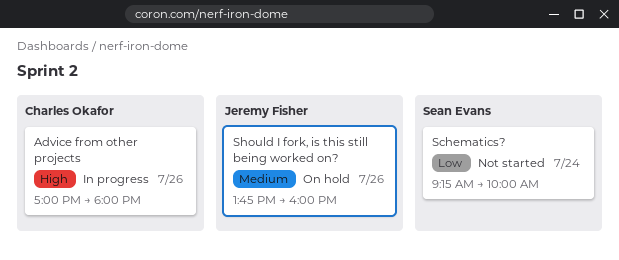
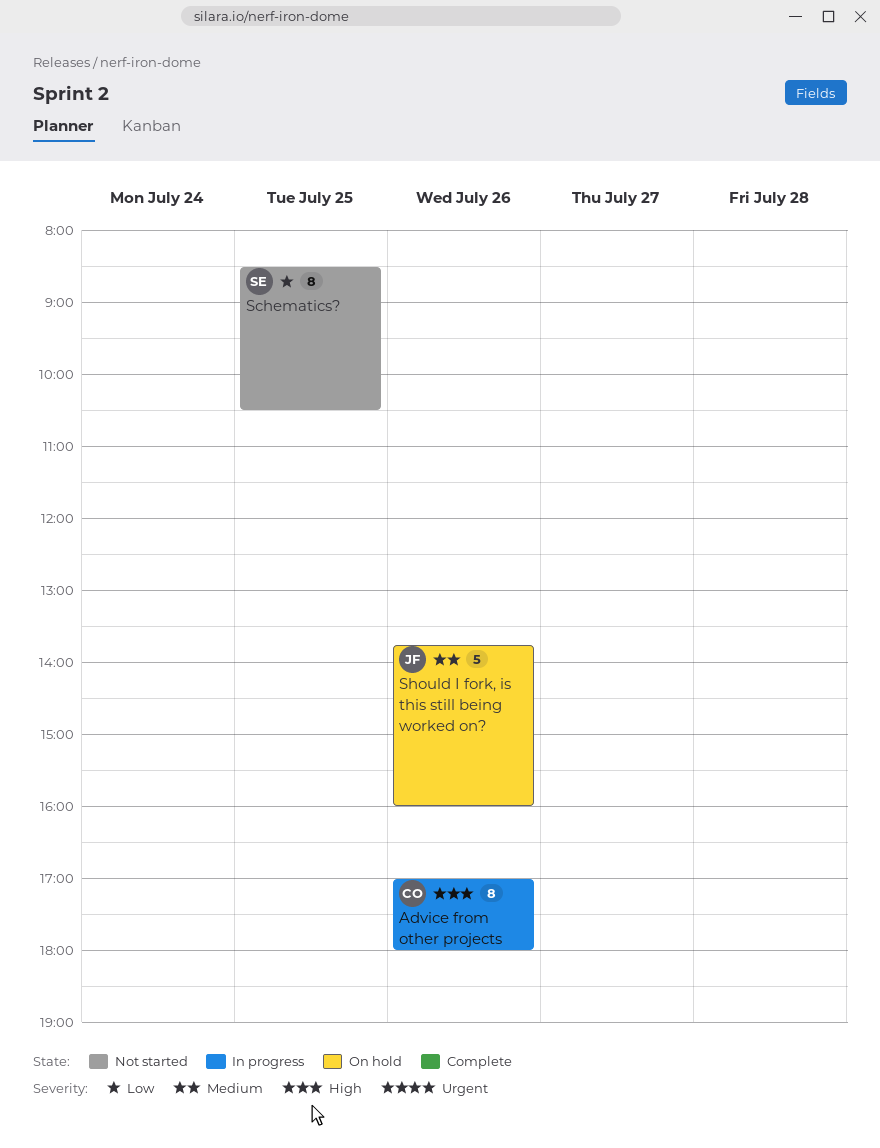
Schematics?, day: Jul 24 -> Jul 25
Schematics?, begins: 09:15 -> 08:30
Schematics?, ends: 10:00 -> 10:30

